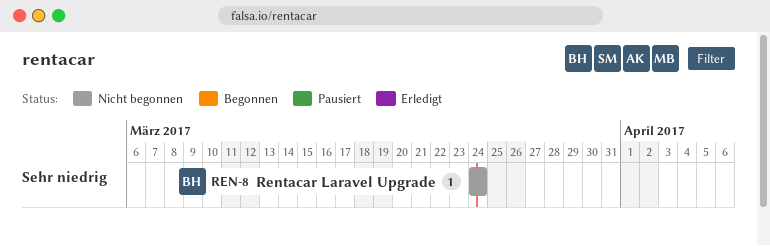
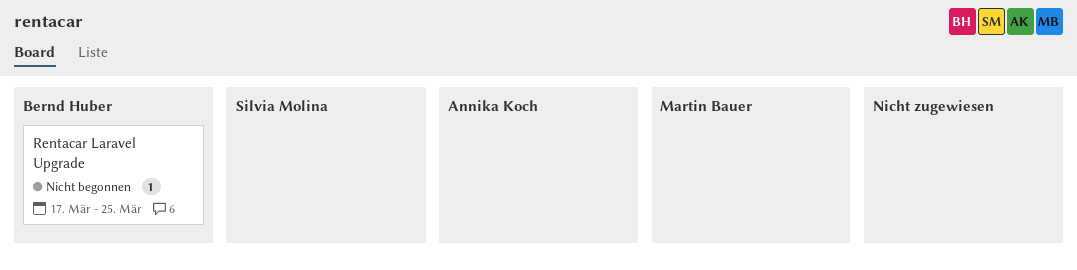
Rentacar Laravel Upgrade, start: Mar 24 -> Mar 17
Rentacar Laravel Upgrade, due: Mar 24 -> Mar 25

